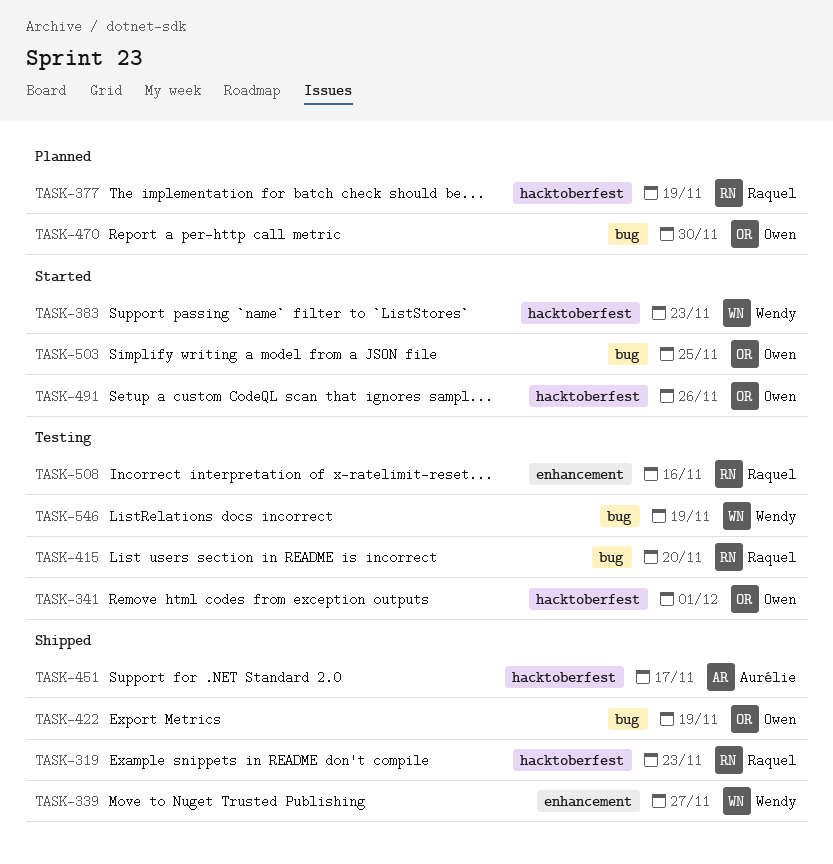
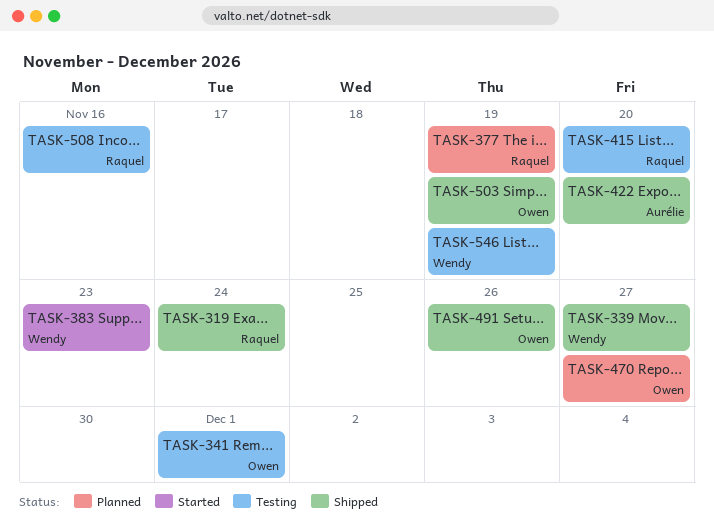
TASK-319, due: Nov 23 -> Nov 24
TASK-422, owner: Owen -> Aurélie
TASK-422, due: Nov 19 -> Nov 20
TASK-451: present -> none
TASK-470, due: Nov 30 -> Nov 27
TASK-491, status: Started -> Shipped
TASK-503, status: Started -> Shipped
TASK-503, due: Nov 25 -> Nov 19

